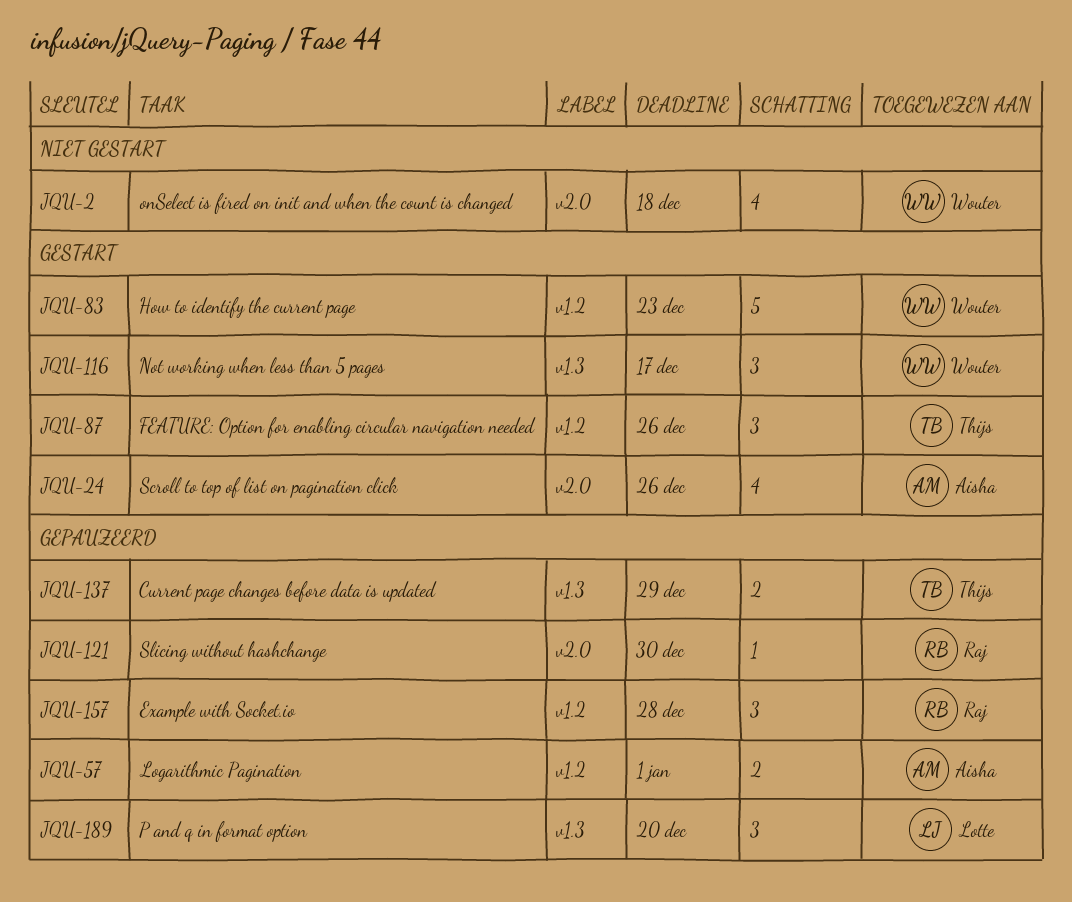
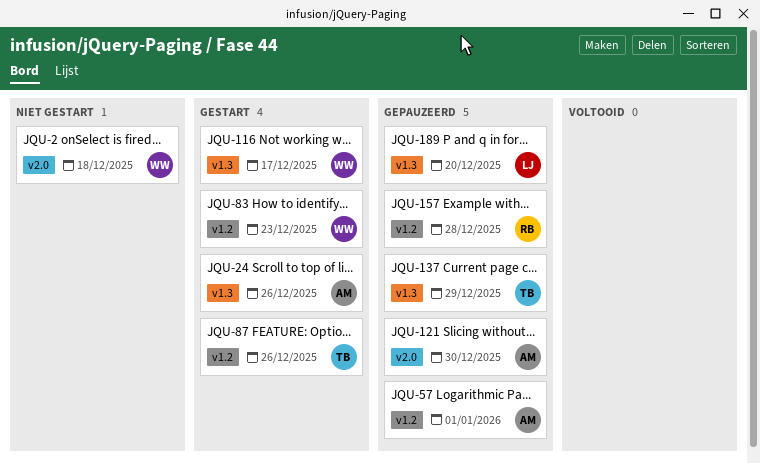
JQU-24, label: v2.0 -> v1.3
JQU-121, owner: Raj -> Aisha

